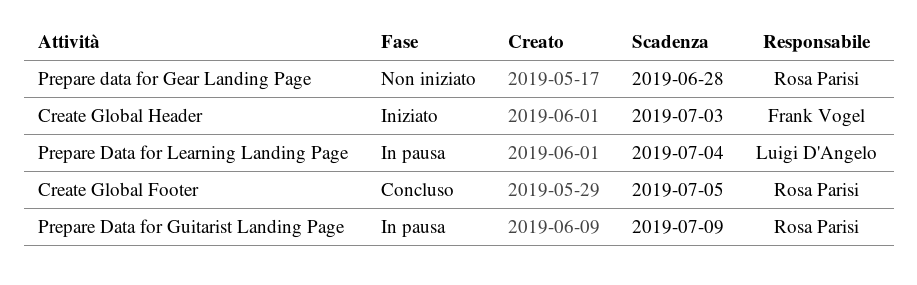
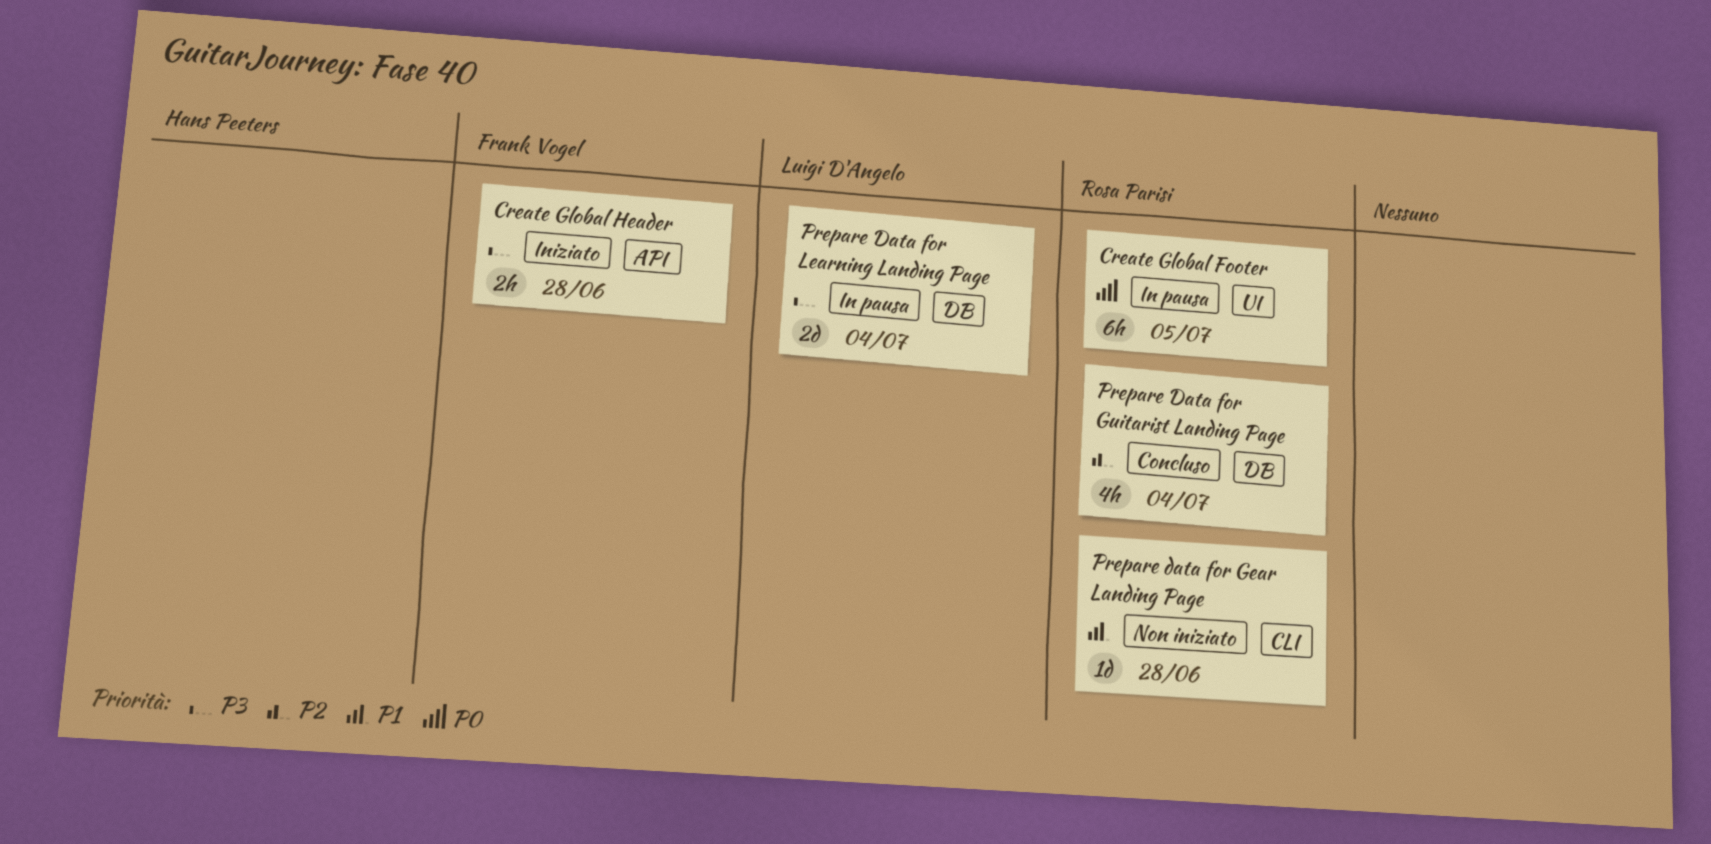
Create Global Footer, status: Concluso -> In pausa
Create Global Header, due: Jul 3 -> Jun 28
Prepare Data for Guitarist Landing Page, status: In pausa -> Concluso
Prepare Data for Guitarist Landing Page, due: Jul 9 -> Jul 4

